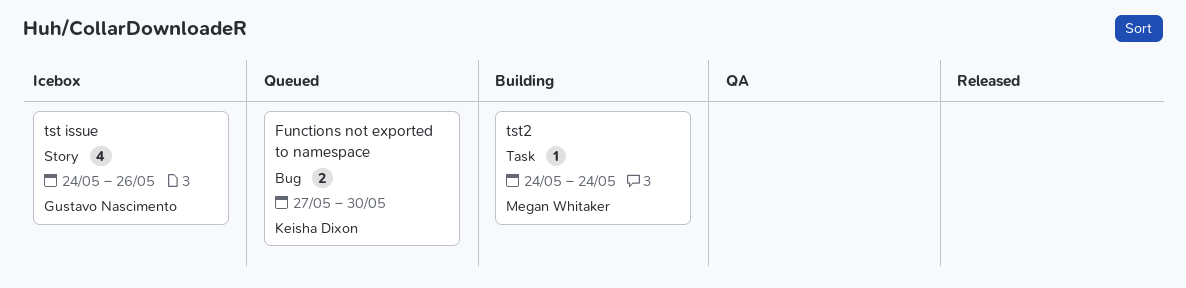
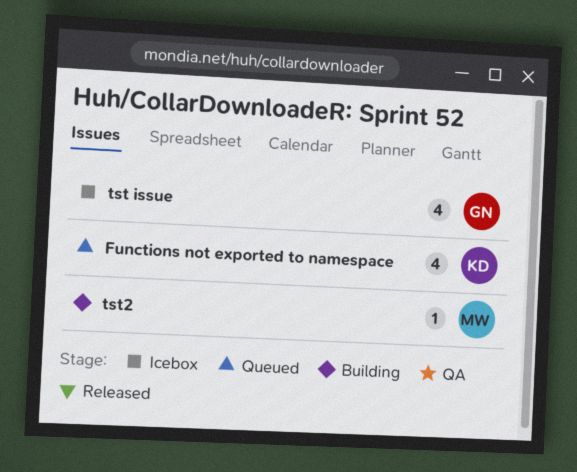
Functions not exported to namespace, estimate: 2 -> 4

